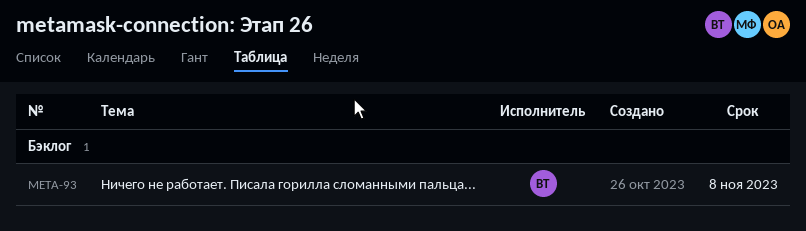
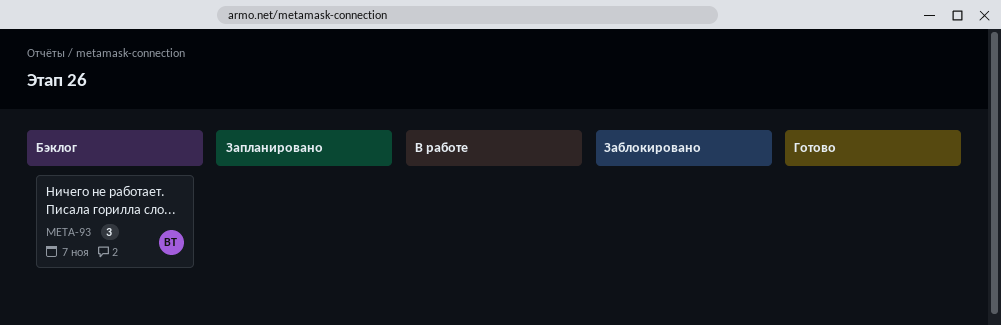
META-93, due: Nov 8 -> Nov 7

